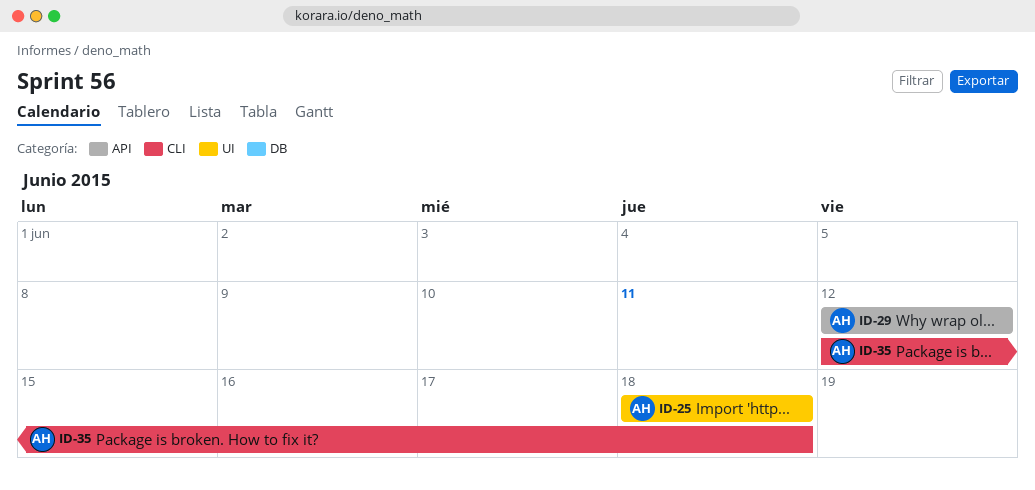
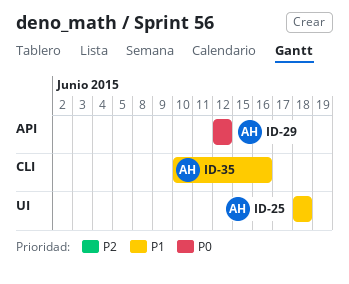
ID-35, start: Jun 12 -> Jun 10
ID-35, due: Jun 18 -> Jun 16

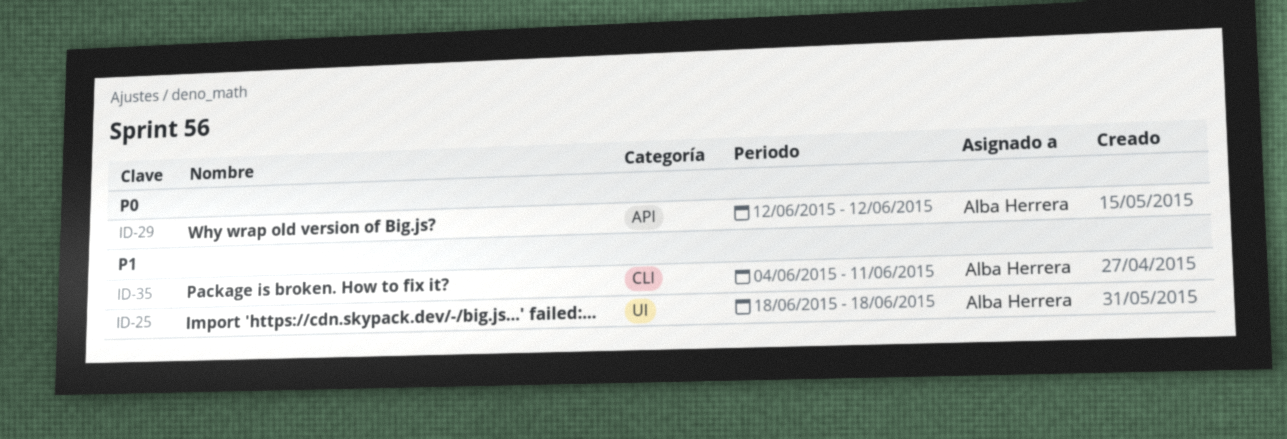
ID-35, start: Jun 10 -> Jun 4
ID-35, due: Jun 16 -> Jun 11

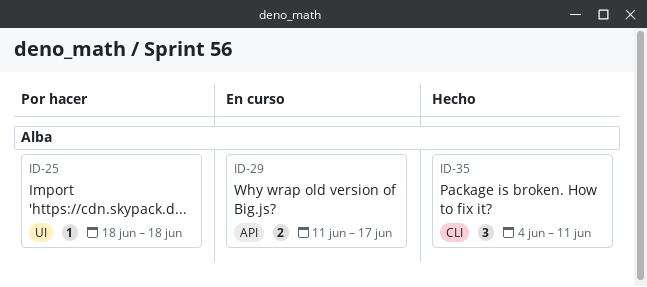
ID-29, start: Jun 12 -> Jun 11
ID-29, due: Jun 12 -> Jun 17

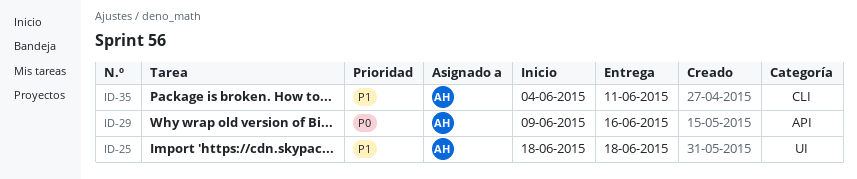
ID-29, start: Jun 11 -> Jun 9
ID-29, due: Jun 17 -> Jun 16

